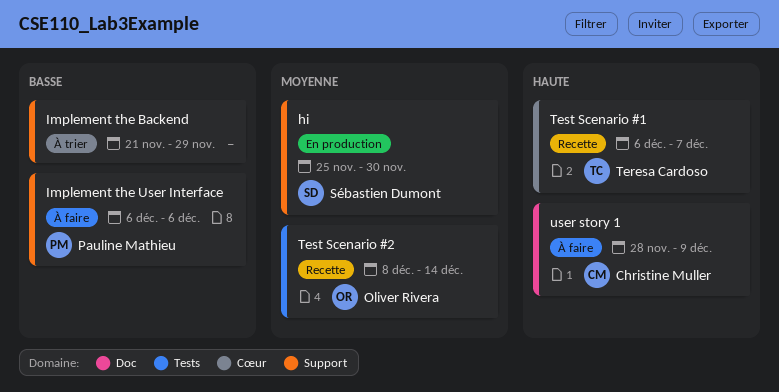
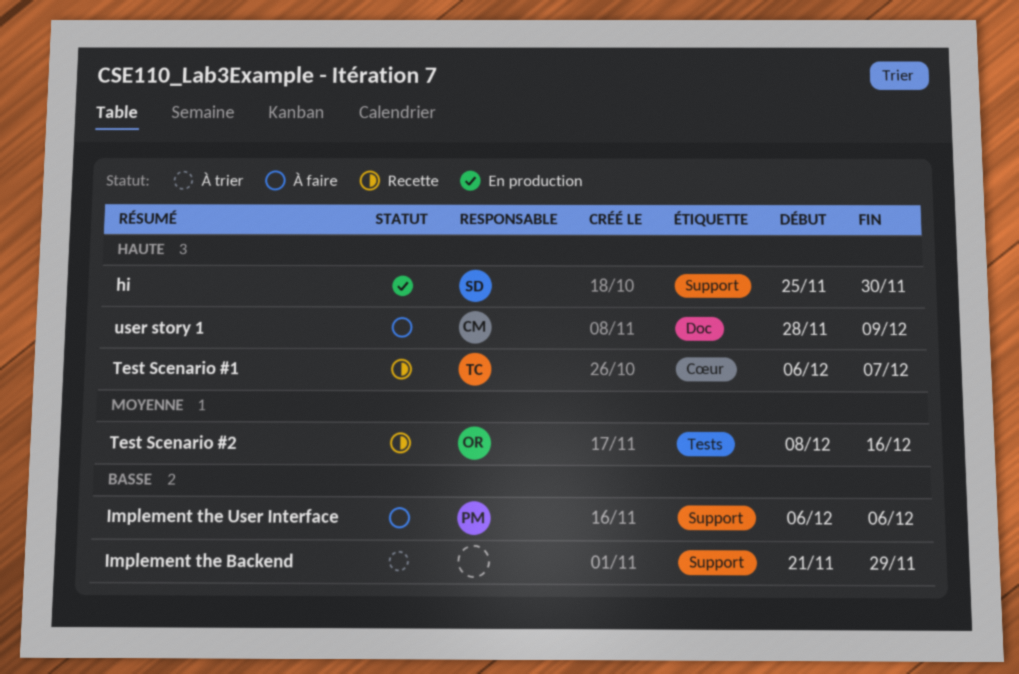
hi, priority: Moyenne -> Haute
Test Scenario #2, due: Dec 14 -> Dec 16

